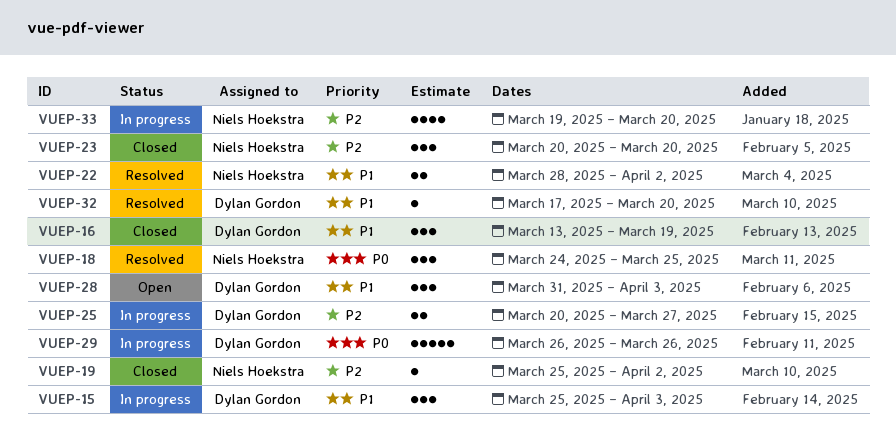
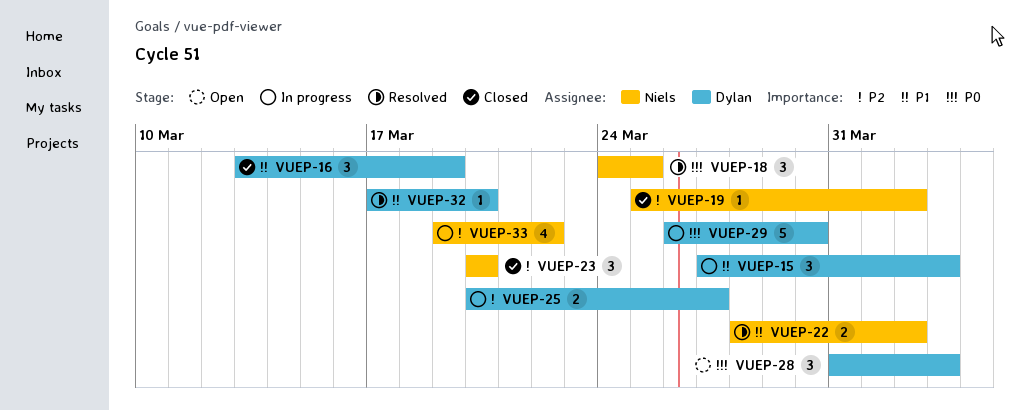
VUEP-15, start: Mar 25 -> Mar 27
VUEP-28, priority: P1 -> P0
VUEP-29, due: Mar 26 -> Mar 30
VUEP-33, due: Mar 20 -> Mar 22

